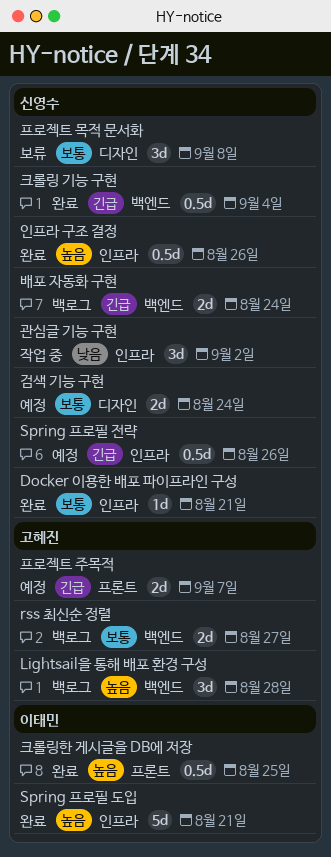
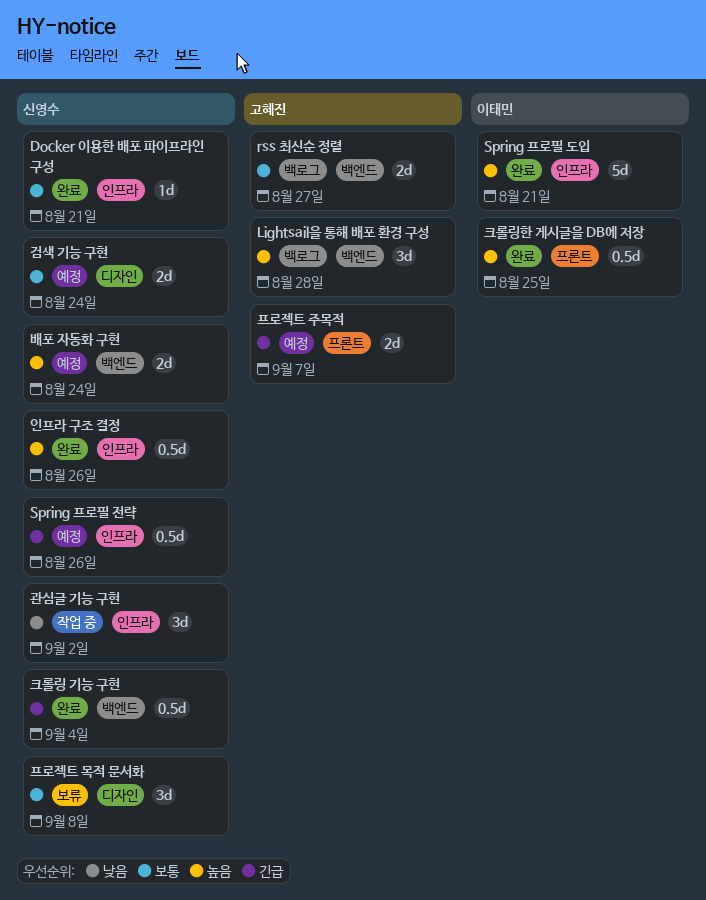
배포 자동화 구현, status: 백로그 -> 예정
배포 자동화 구현, priority: 긴급 -> 높음

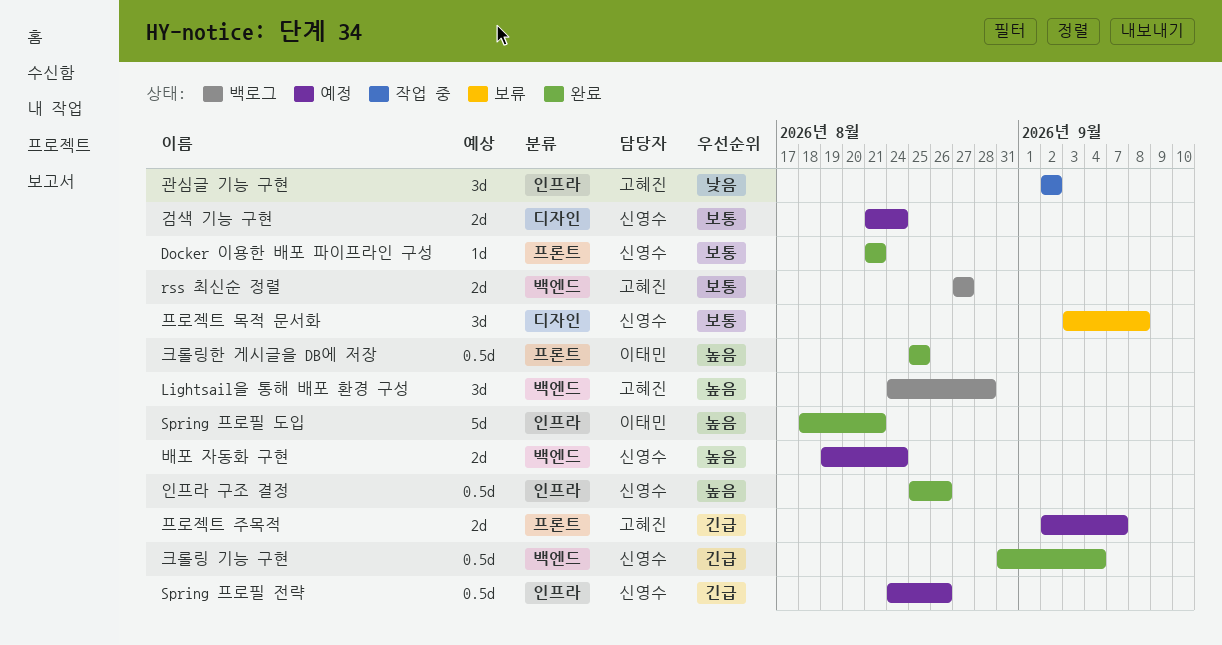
Docker 이용한 배포 파이프라인 구성, label: 인프라 -> 프론트
관심글 기능 구현, owner: 신영수 -> 고혜진

